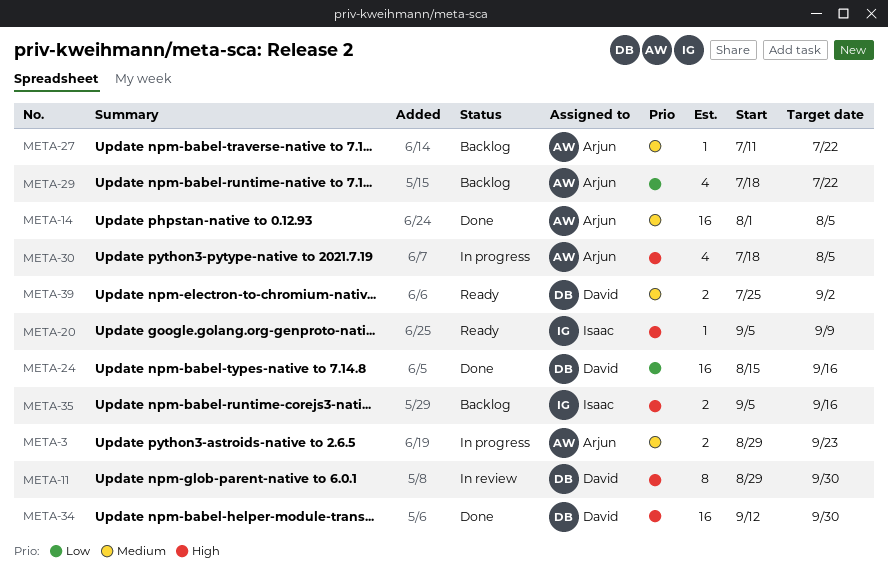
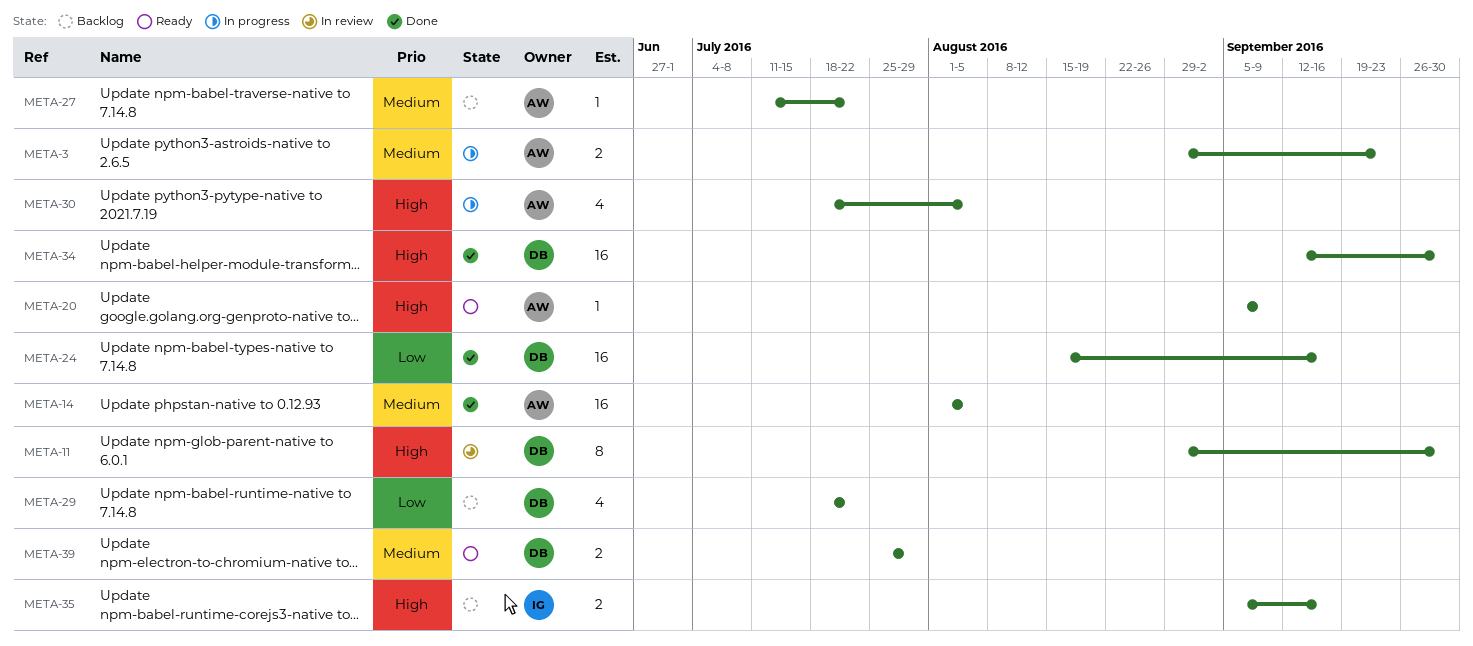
META-20, owner: Isaac -> Arjun
META-29, owner: Arjun -> David
META-39, due: Sep 2 -> Jul 29

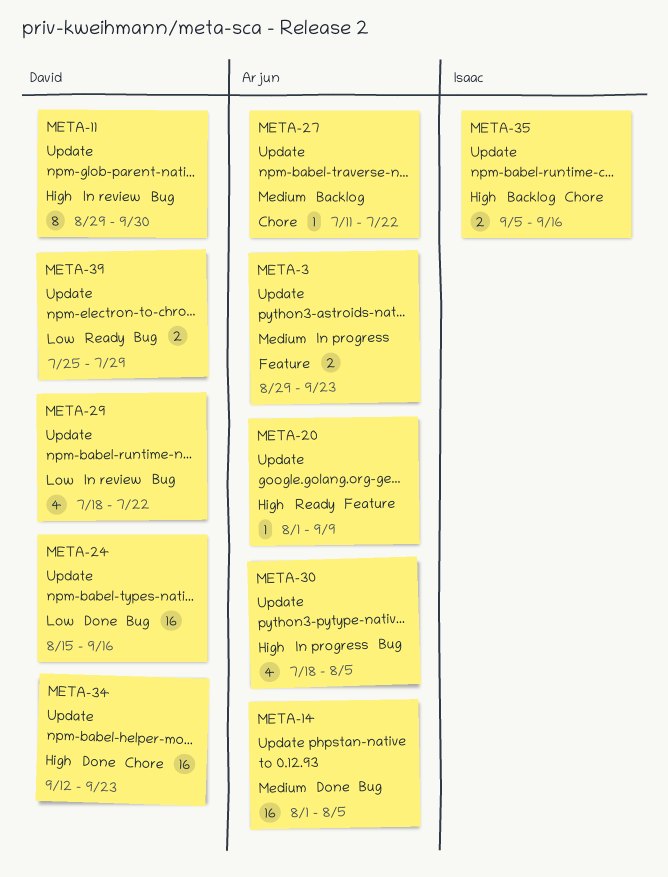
META-20, start: Sep 5 -> Aug 1
META-29, status: Backlog -> In review
META-34, due: Sep 30 -> Sep 23
META-39, priority: Medium -> Low

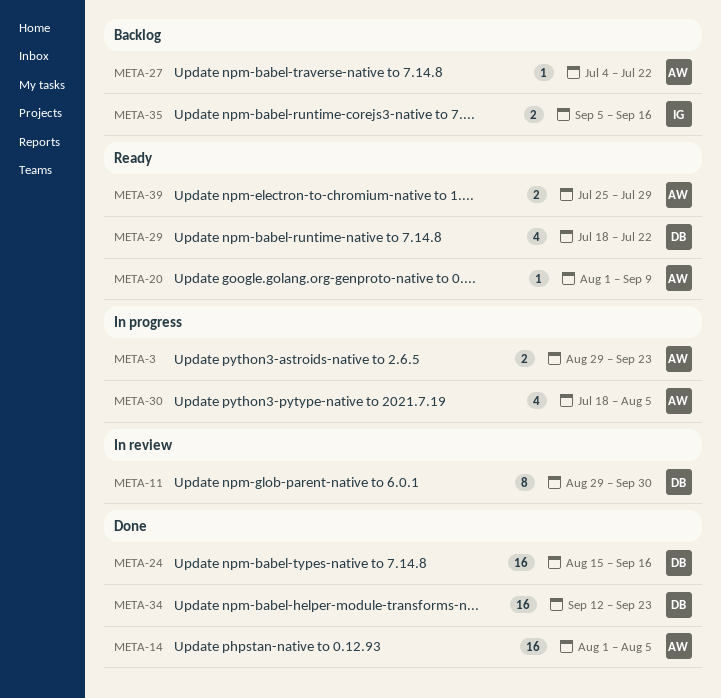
META-27, start: Jul 11 -> Jul 4
META-29, status: In review -> Ready
META-39, owner: David -> Arjun

